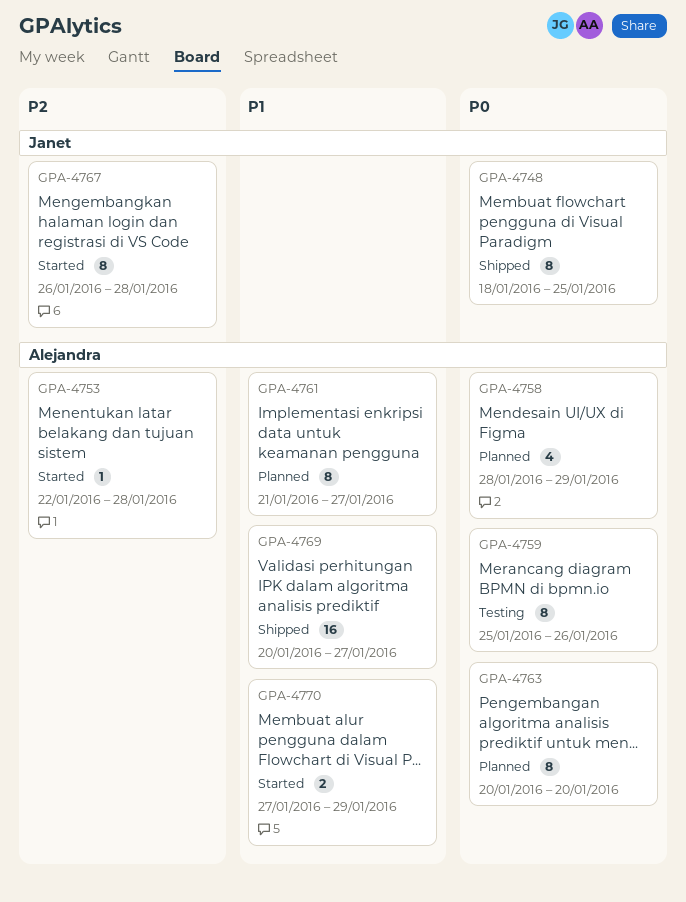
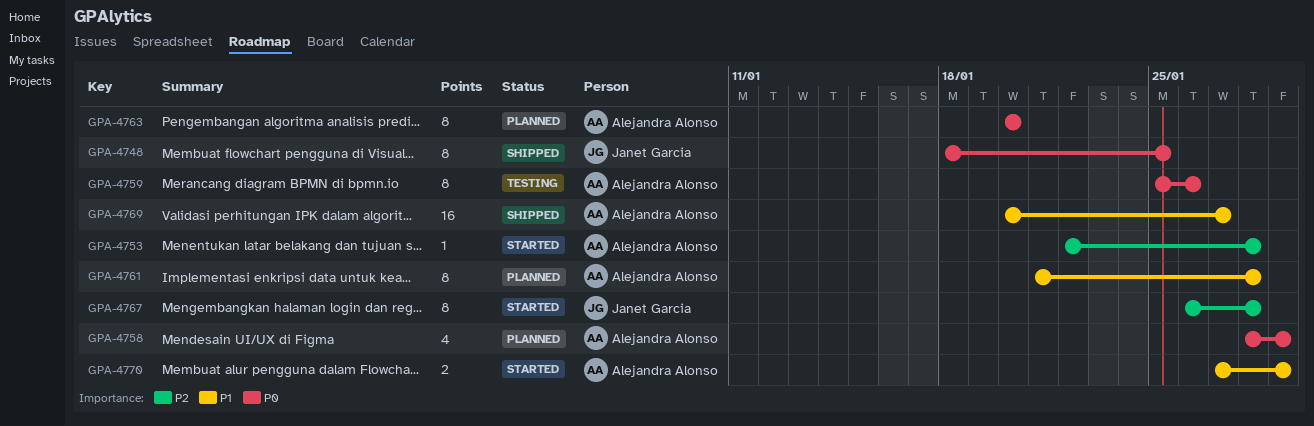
GPA-4761, due: Jan 27 -> Jan 28

